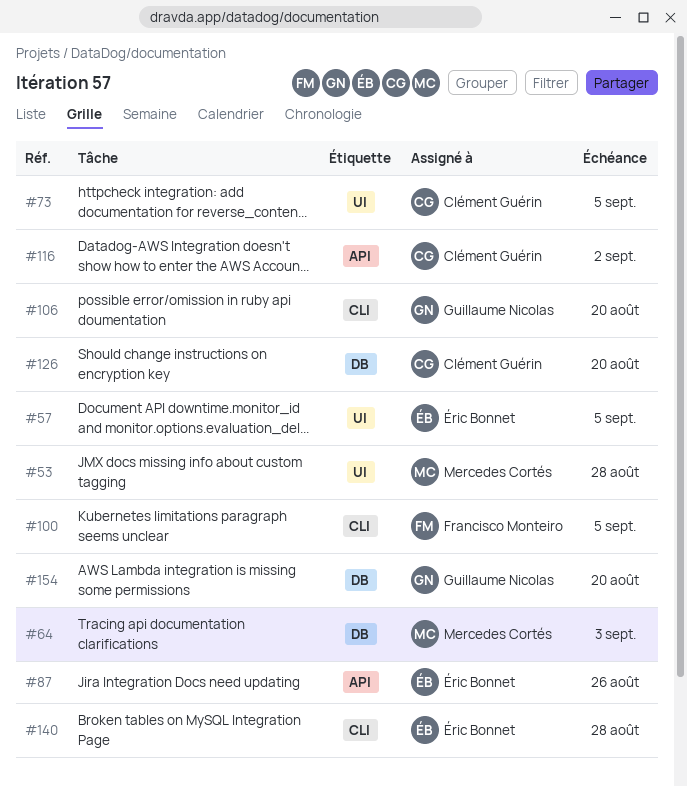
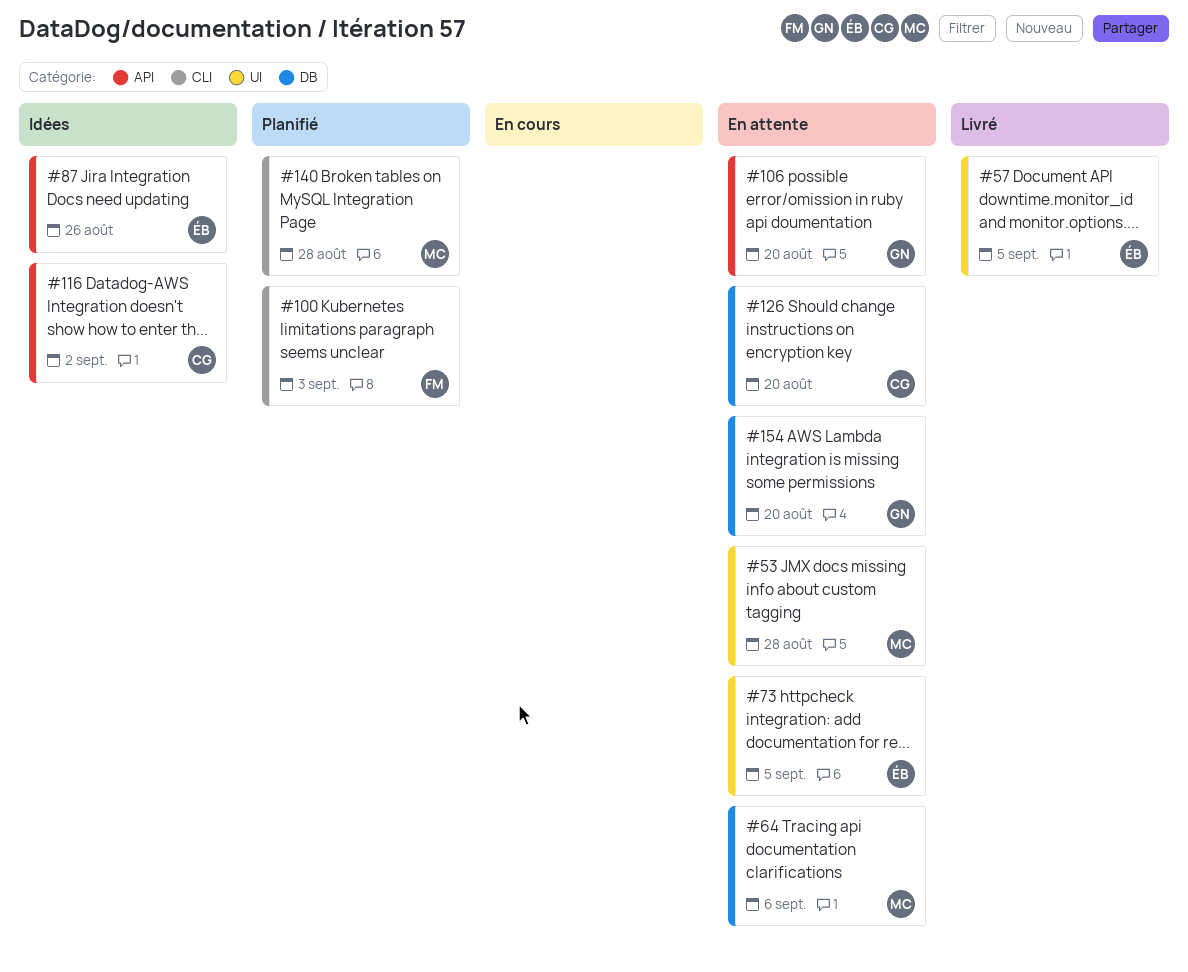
#64, due: Sep 3 -> Sep 6
#73, owner: Clément Guérin -> Éric Bonnet
#100, due: Sep 5 -> Sep 3
#106, label: CLI -> API
#140, owner: Éric Bonnet -> Mercedes Cortés

